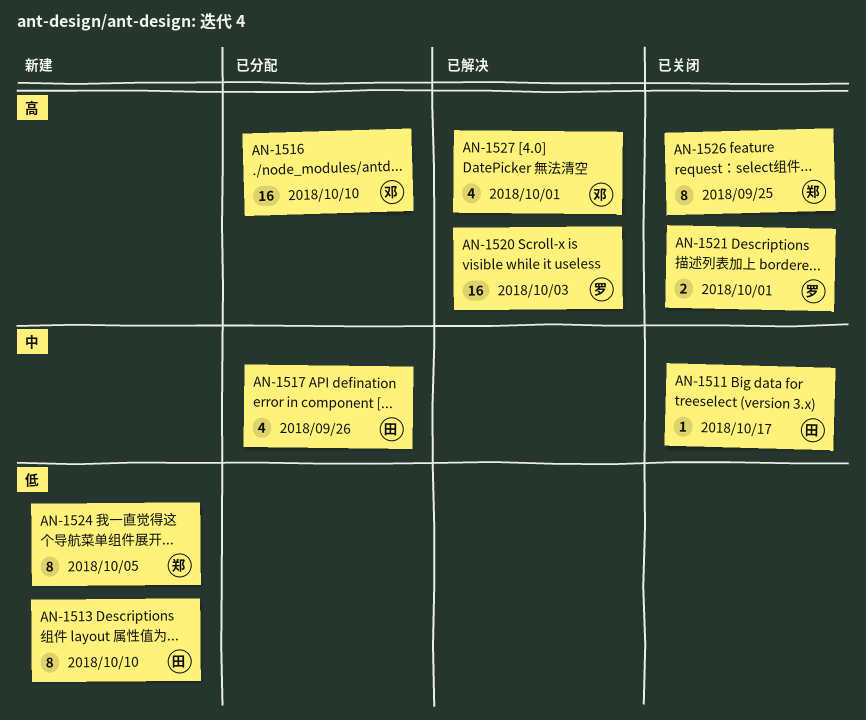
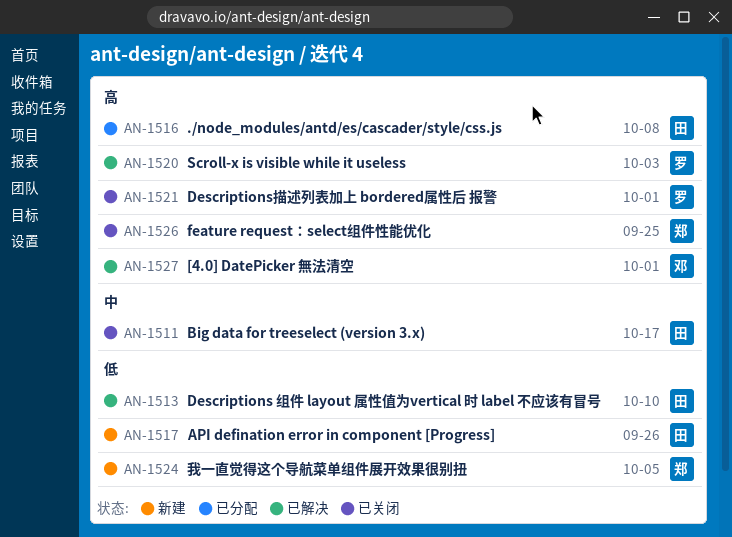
AN-1513, status: 新建 -> 已解决
AN-1516, owner: 邓 -> 田
AN-1516, due: Oct 10 -> Oct 8
AN-1517, status: 已分配 -> 新建
AN-1517, priority: 中 -> 低

